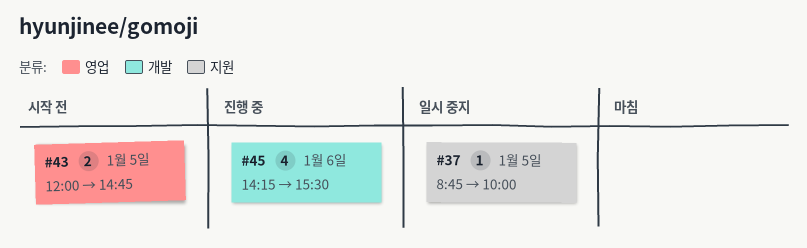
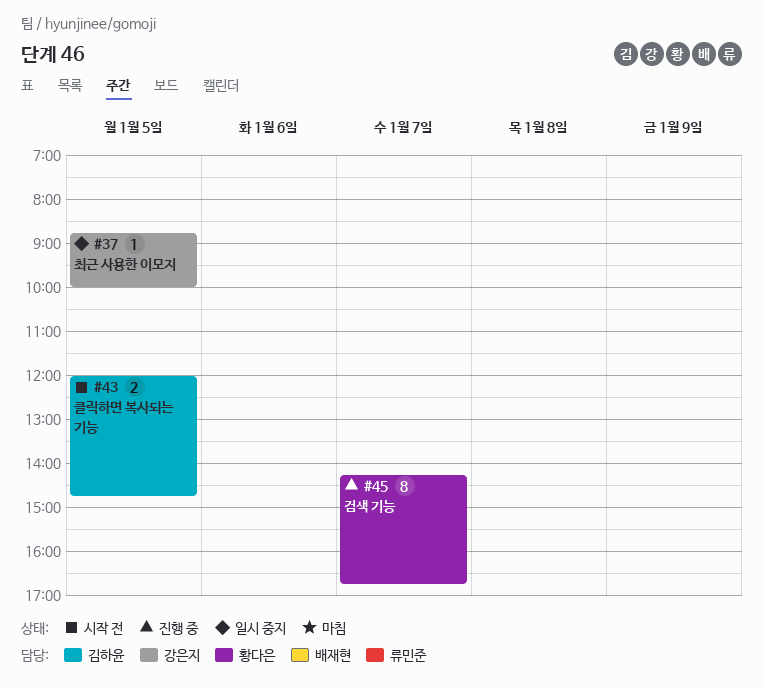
#45, estimate: 4 -> 8
#45, day: Jan 6 -> Jan 7
#45, ends: 15:30 -> 16:45

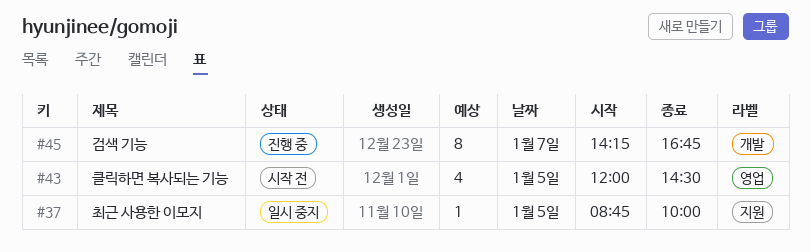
#43, estimate: 2 -> 4
#43, ends: 14:45 -> 14:30

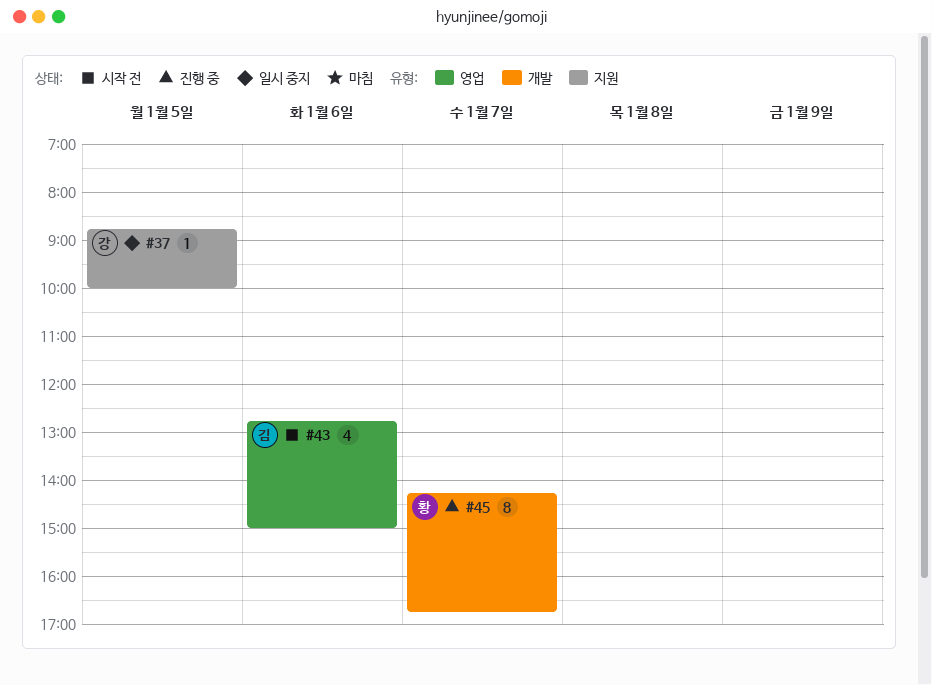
#43, day: Jan 5 -> Jan 6
#43, begins: 12:00 -> 12:45
#43, ends: 14:30 -> 15:00

